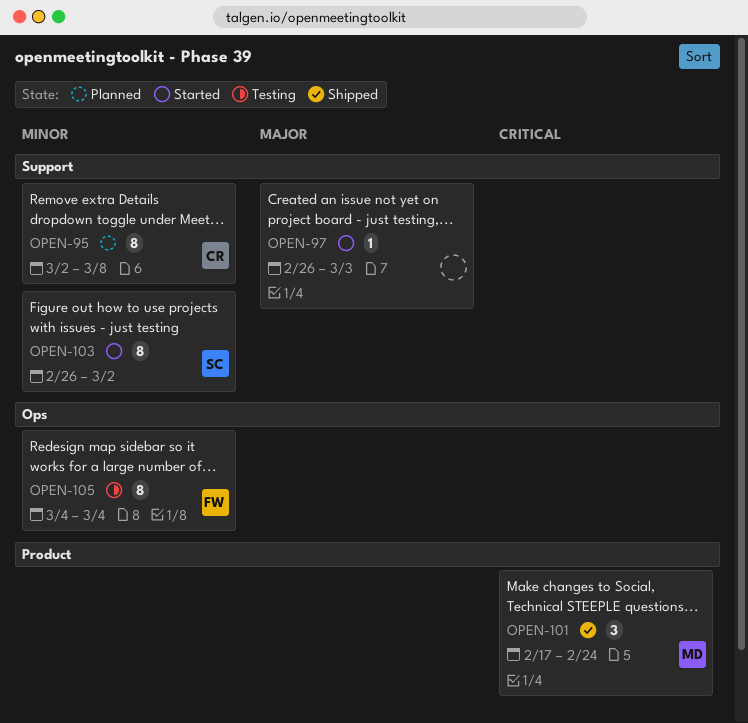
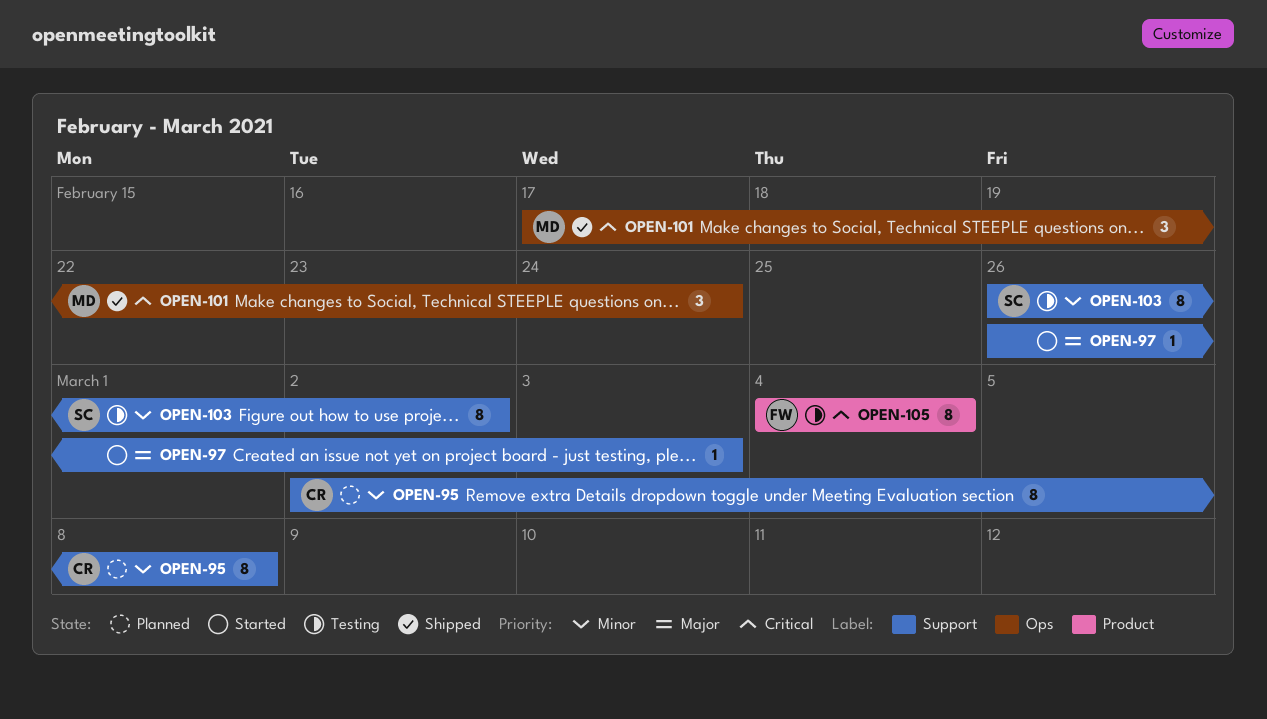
OPEN-101, label: Product -> Ops
OPEN-103, status: Started -> Testing
OPEN-105, priority: Minor -> Critical
OPEN-105, label: Ops -> Product

